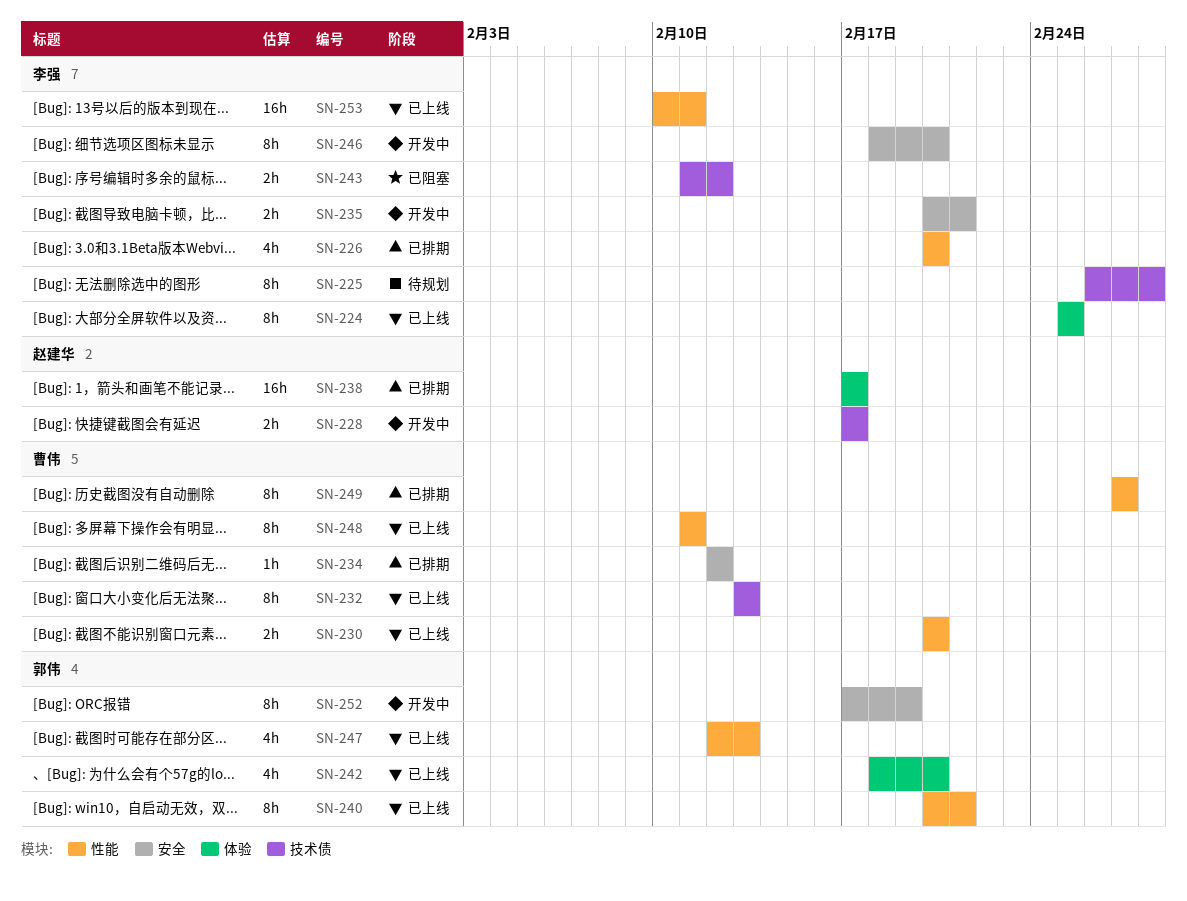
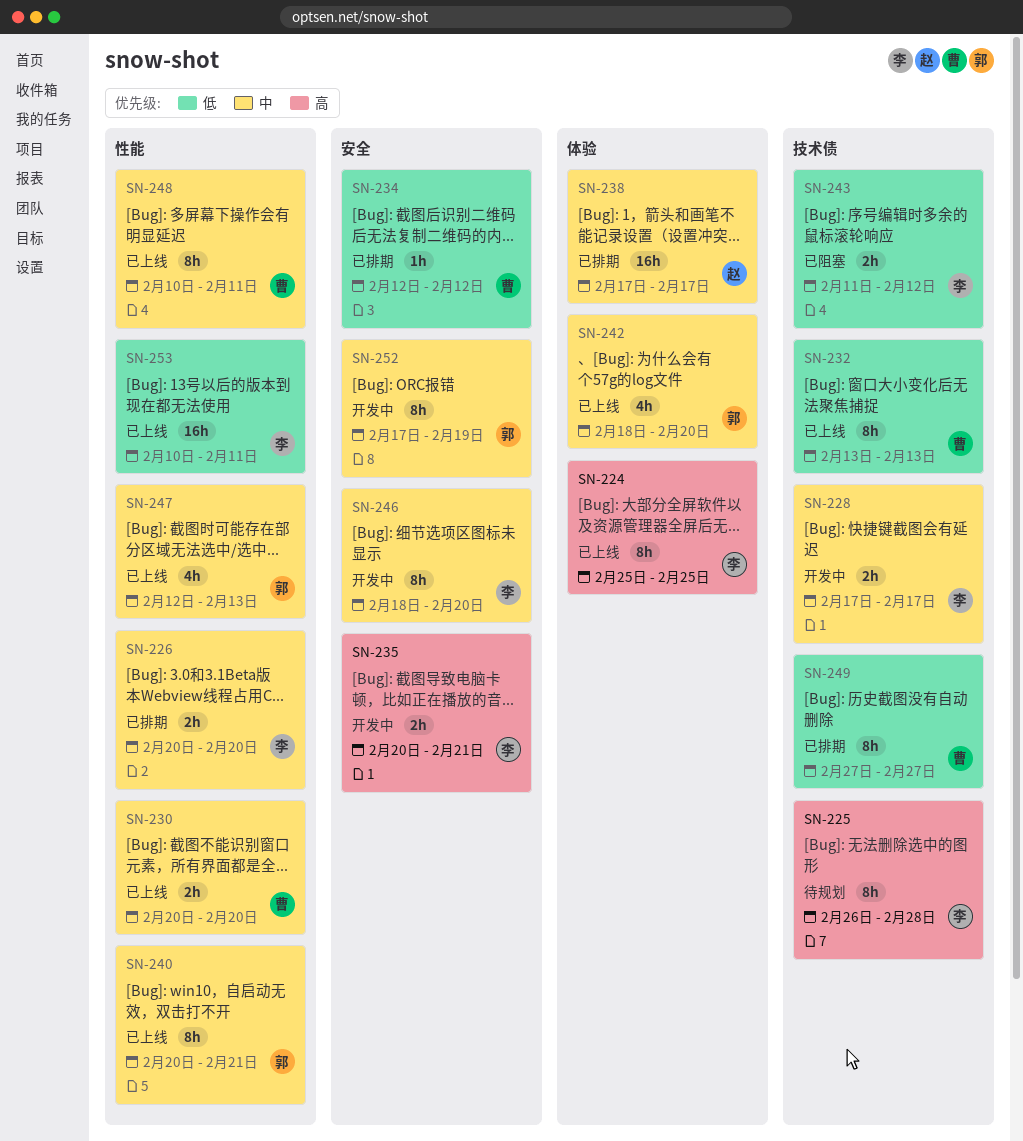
SN-226, estimate: 4h -> 2h
SN-228, owner: 赵建华 -> 李强
SN-248, start: Feb 11 -> Feb 10
SN-249, label: 性能 -> 技术债

